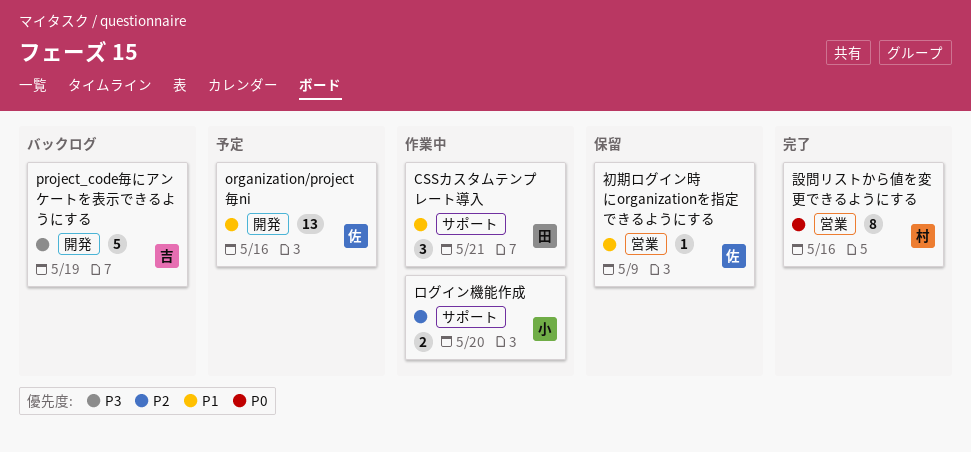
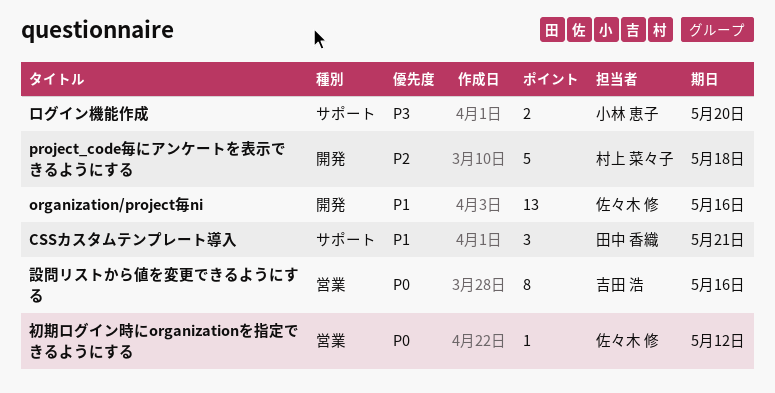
project_code毎にアンケートを表示できるようにする, owner: 吉田 浩 -> 村上 菜々子
project_code毎にアンケートを表示できるようにする, priority: P3 -> P2
project_code毎にアンケートを表示できるようにする, due: May 19 -> May 18
ログイン機能作成, priority: P2 -> P3
初期ログイン時にorganizationを指定できるようにする, priority: P1 -> P0
初期ログイン時にorganizationを指定できるようにする, due: May 9 -> May 12
設問リストから値を変更できるようにする, owner: 村上 菜々子 -> 吉田 浩

